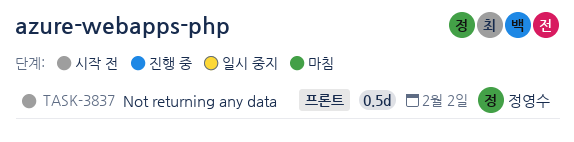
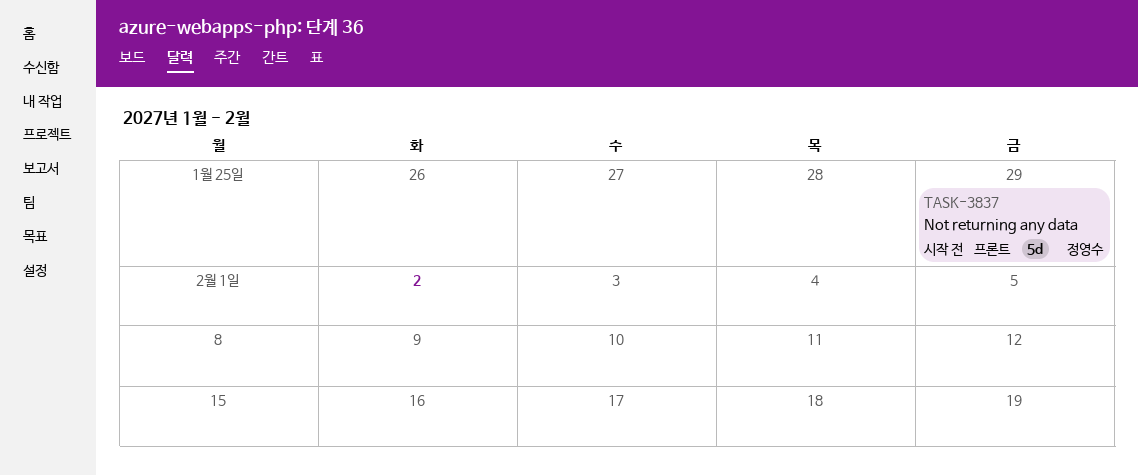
TASK-3837, estimate: 0.5d -> 5d
TASK-3837, due: Feb 2 -> Jan 29

